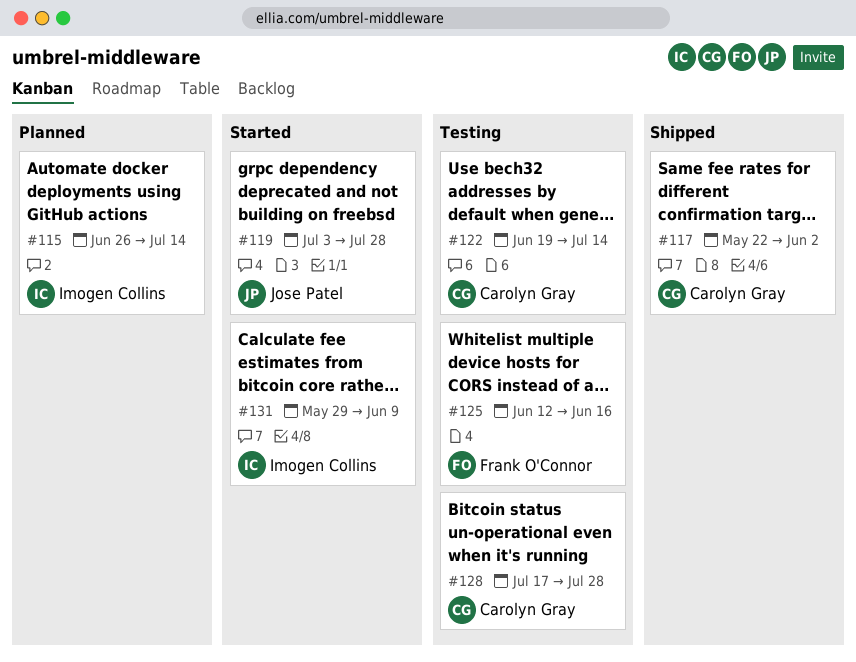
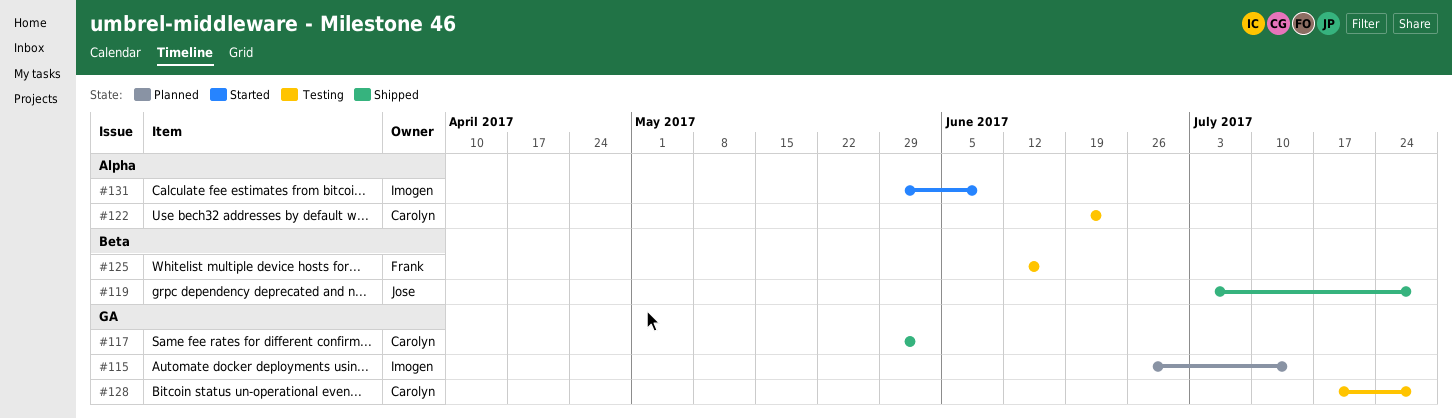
#117, start: May 22 -> May 29
#119, status: Started -> Shipped
#122, due: Jul 14 -> Jun 23

